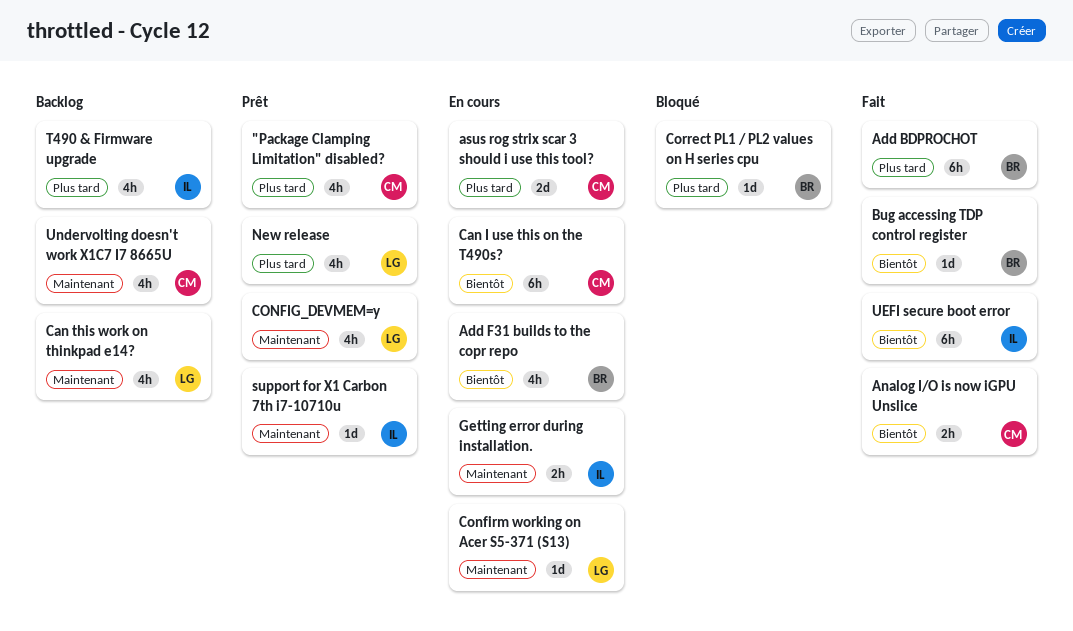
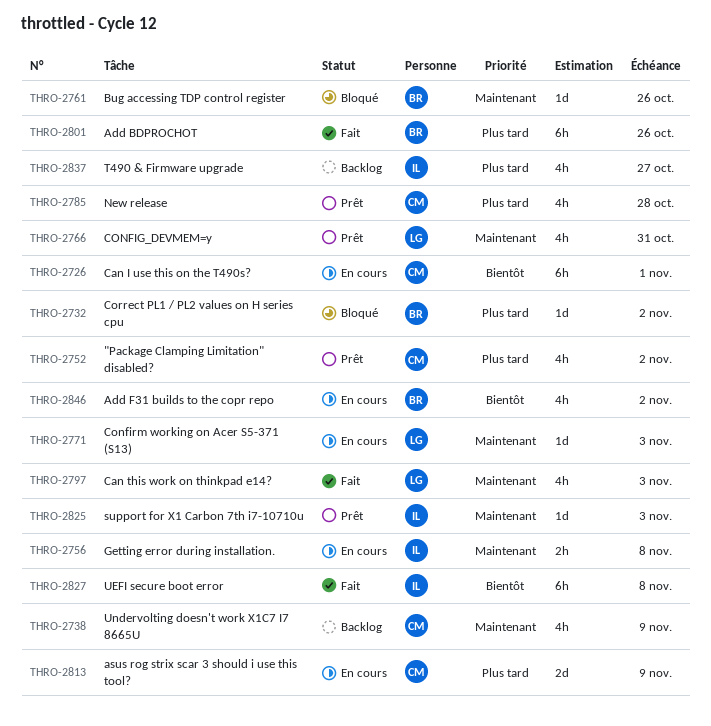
Analog I/O is now iGPU Unslice: present -> none
Bug accessing TDP control register, status: Fait -> Bloqué
Bug accessing TDP control register, priority: Bientôt -> Maintenant
Can this work on thinkpad e14?, status: Backlog -> Fait
New release, owner: LG -> CM

